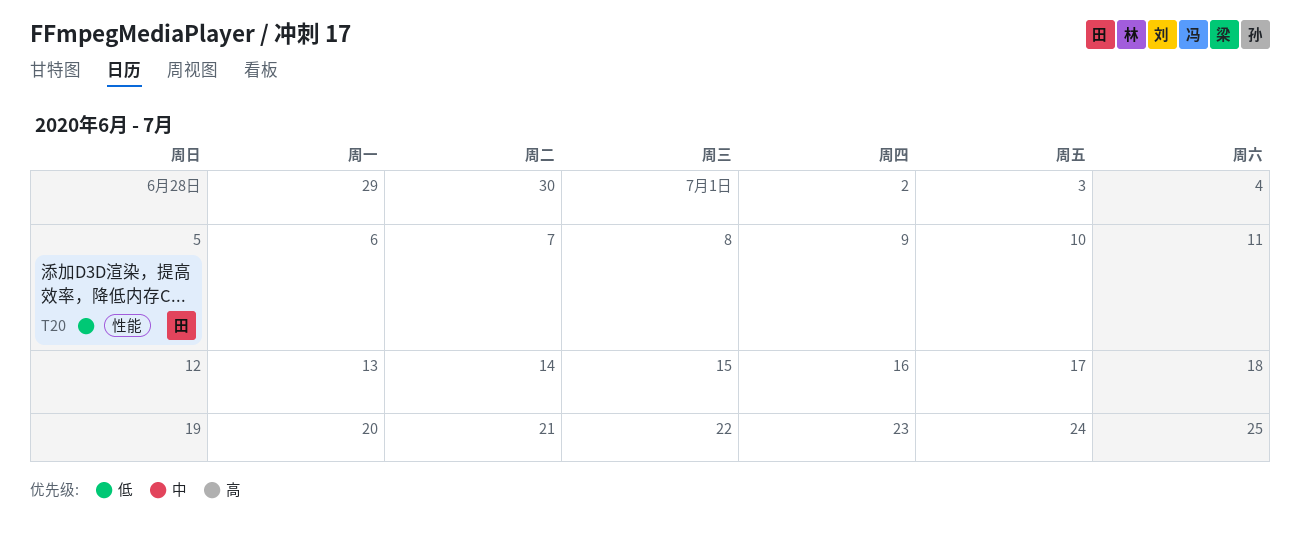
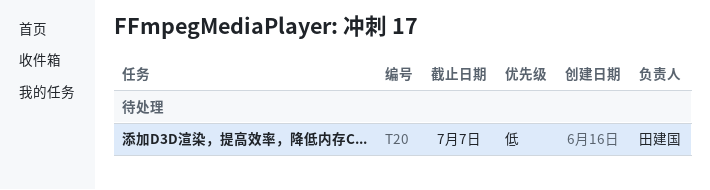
T20, due: Jul 5 -> Jul 7

